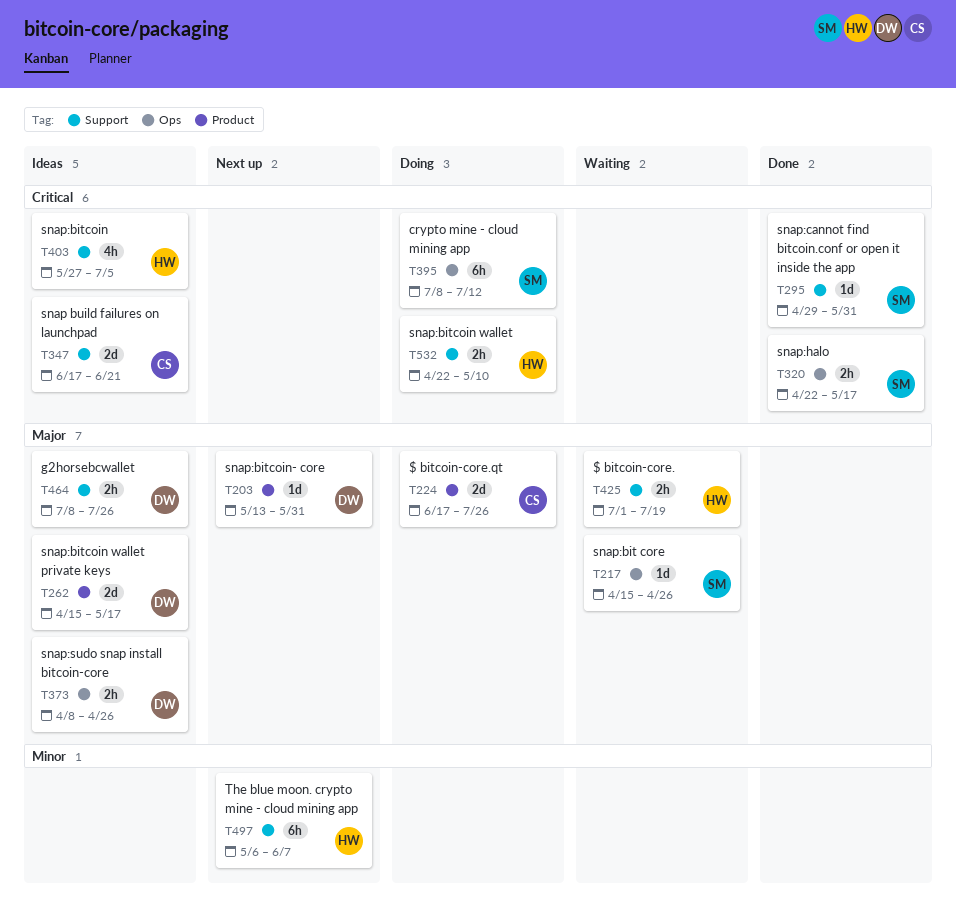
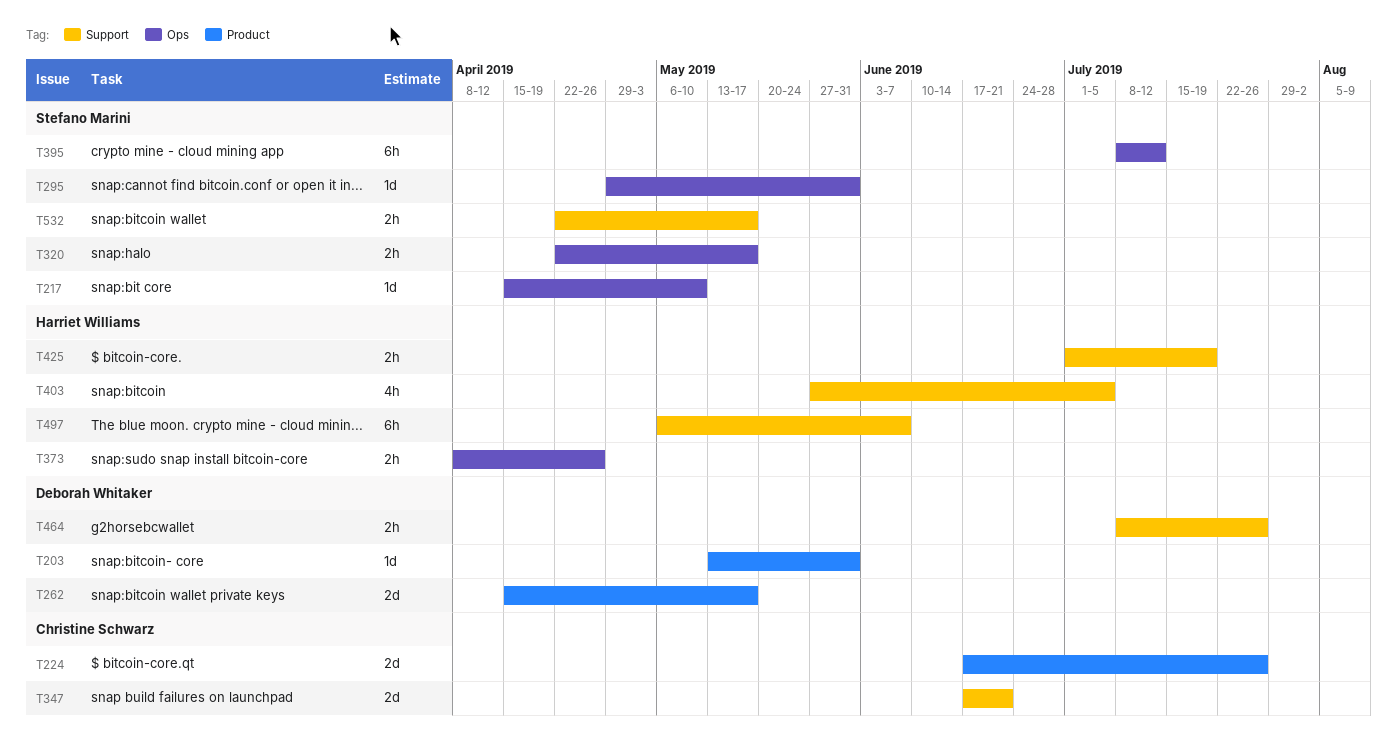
T217, due: Apr 26 -> May 10
T295, label: Support -> Ops
T373, owner: Deborah Whitaker -> Harriet Williams
T532, owner: Harriet Williams -> Stefano Marini
T532, due: May 10 -> May 17

